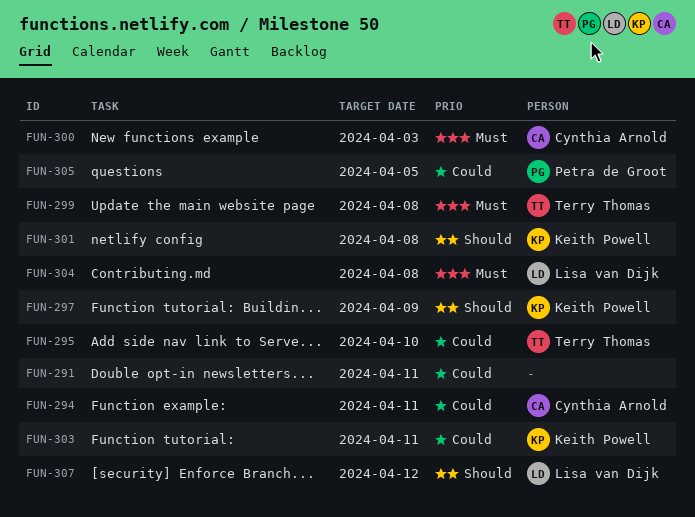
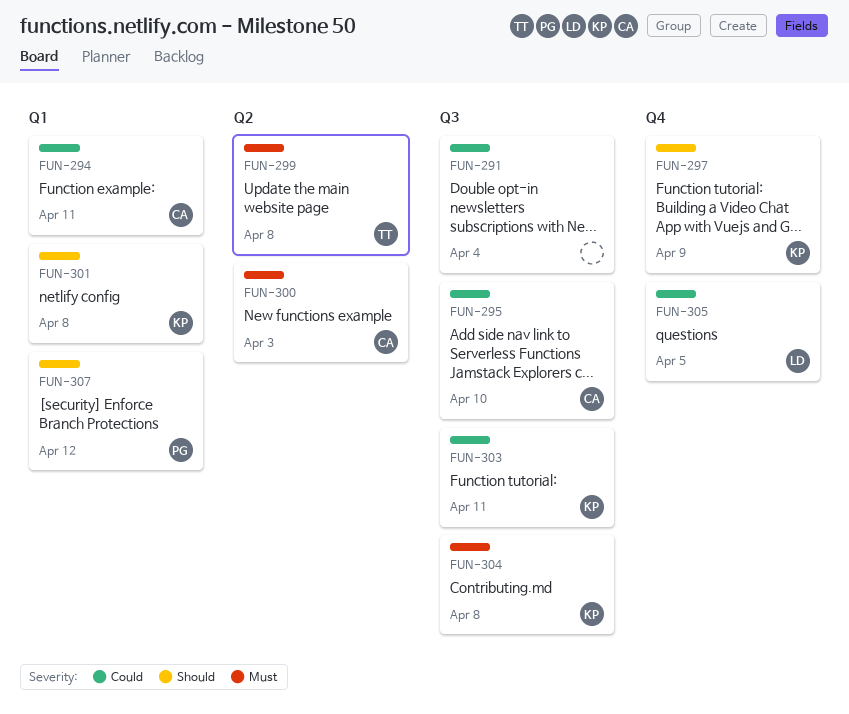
FUN-291, due: Apr 11 -> Apr 4
FUN-295, owner: Terry Thomas -> Cynthia Arnold
FUN-304, owner: Lisa van Dijk -> Keith Powell
FUN-305, owner: Petra de Groot -> Lisa van Dijk
FUN-307, owner: Lisa van Dijk -> Petra de Groot

